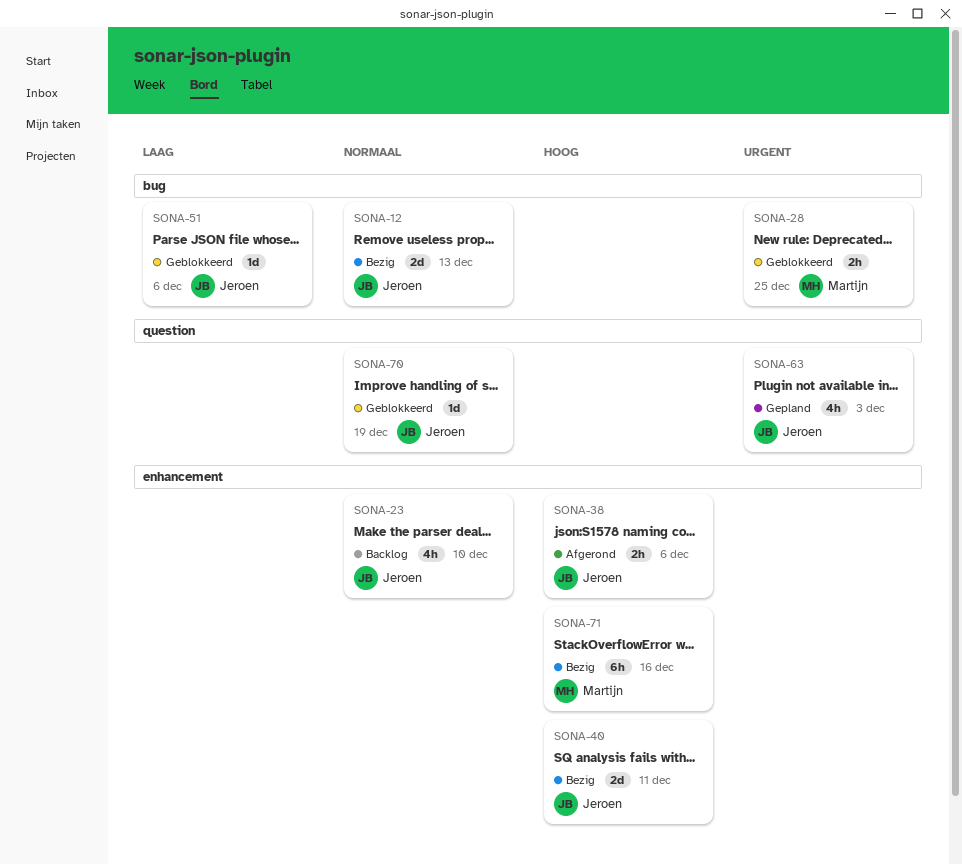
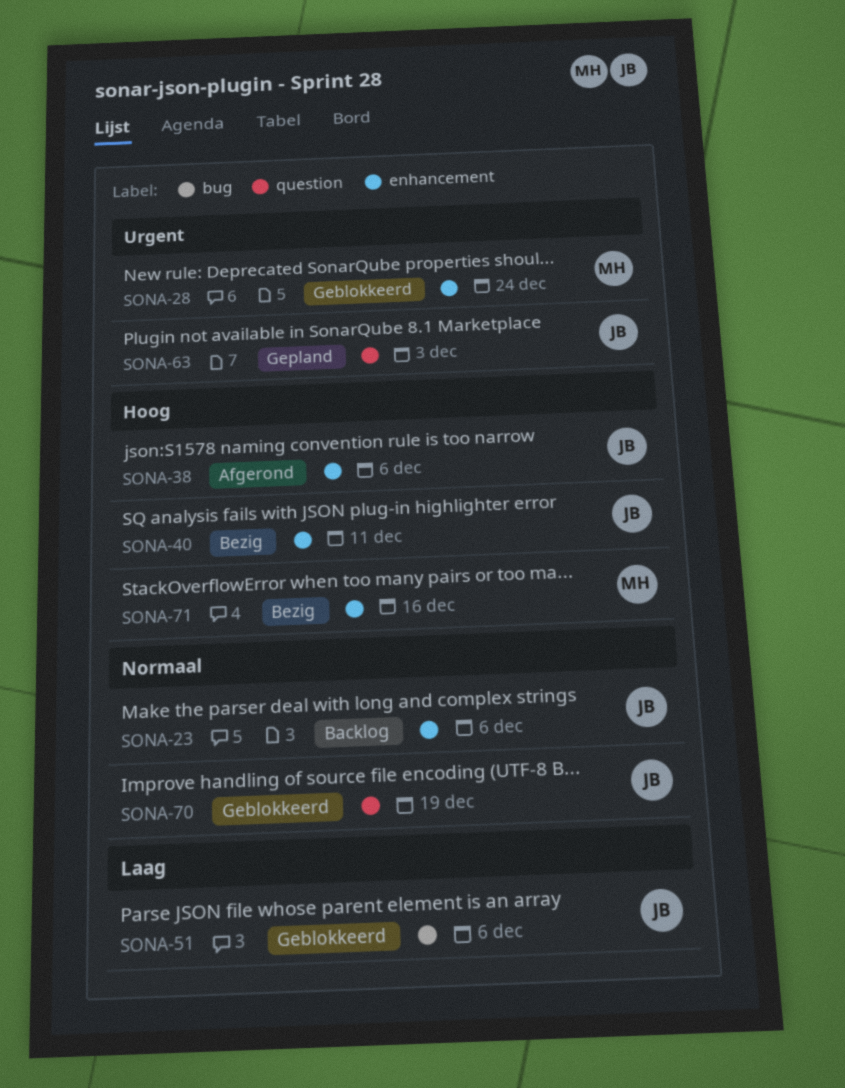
SONA-12: present -> none
SONA-23, due: Dec 10 -> Dec 6
SONA-28, label: bug -> enhancement
SONA-28, due: Dec 25 -> Dec 24

